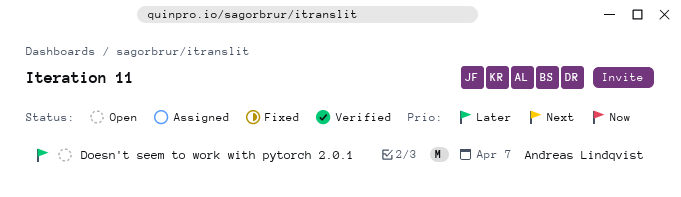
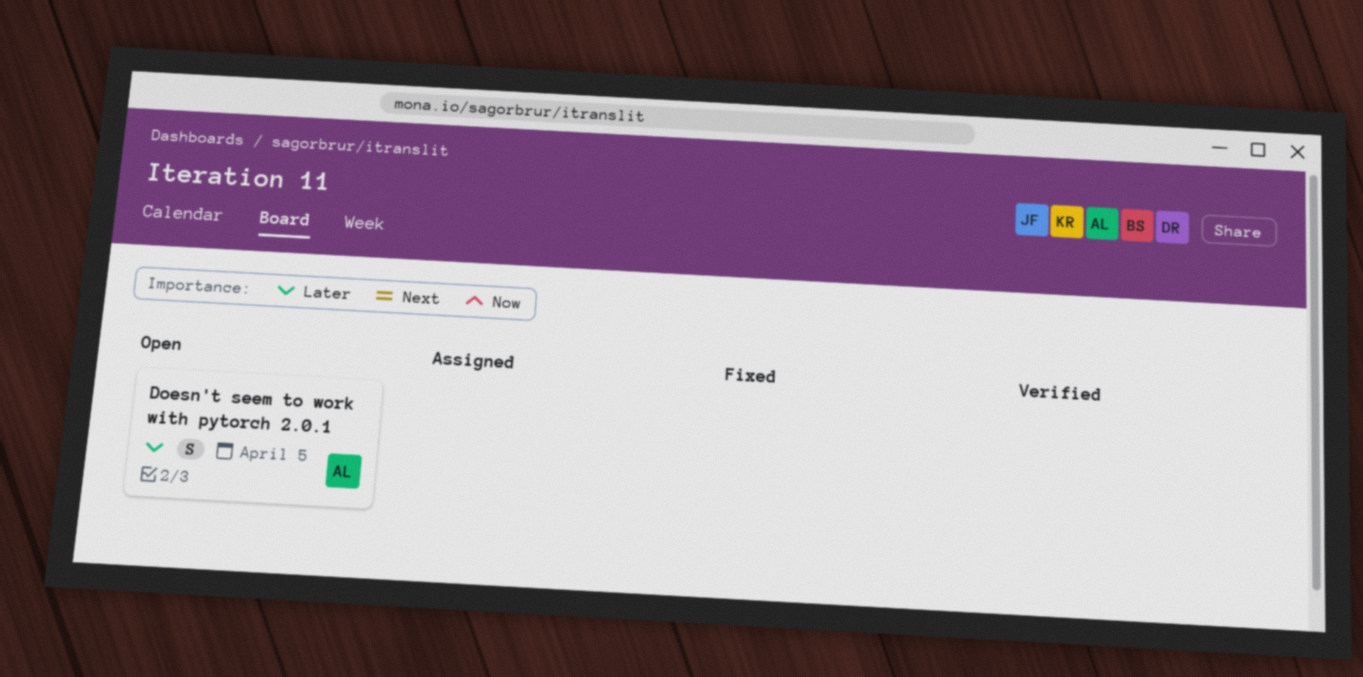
Doesn't seem to work with pytorch 2.0.1, estimate: M -> S
Doesn't seem to work with pytorch 2.0.1, due: Apr 7 -> Apr 5

